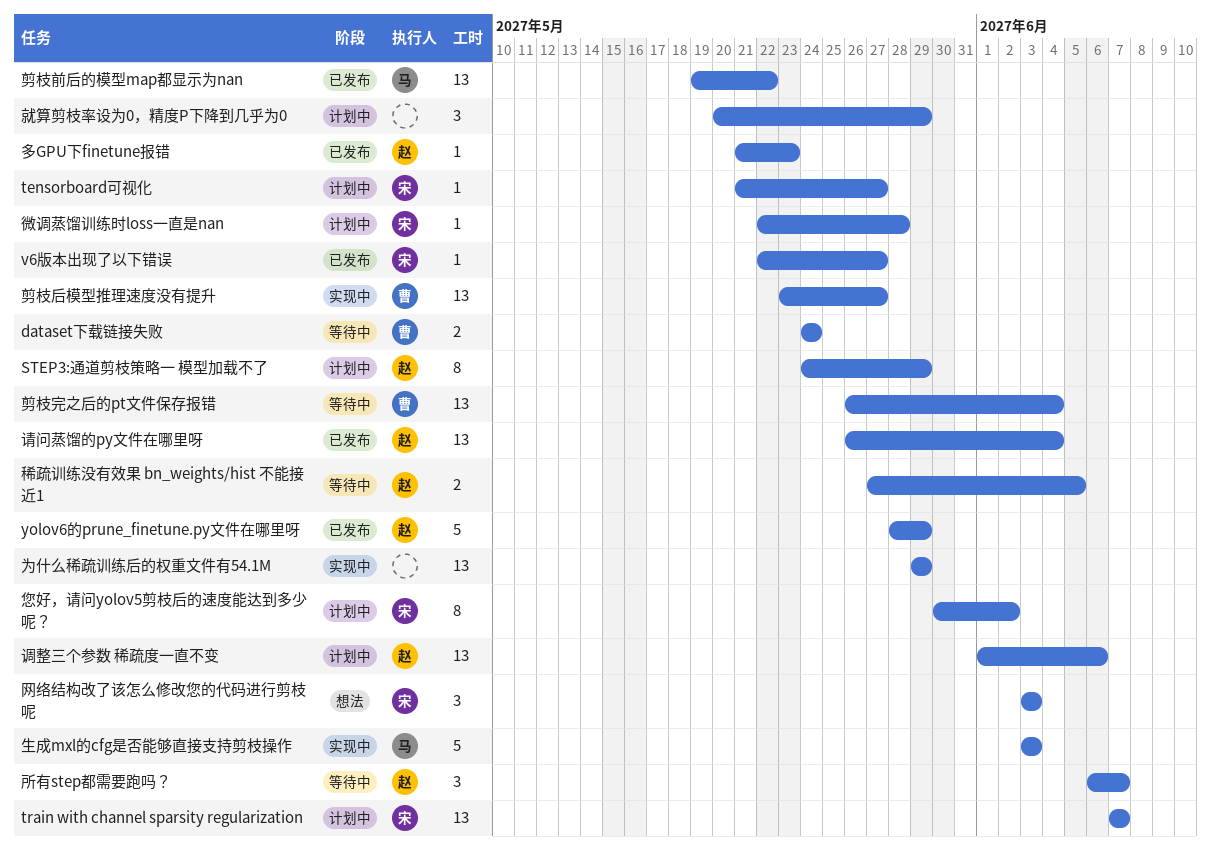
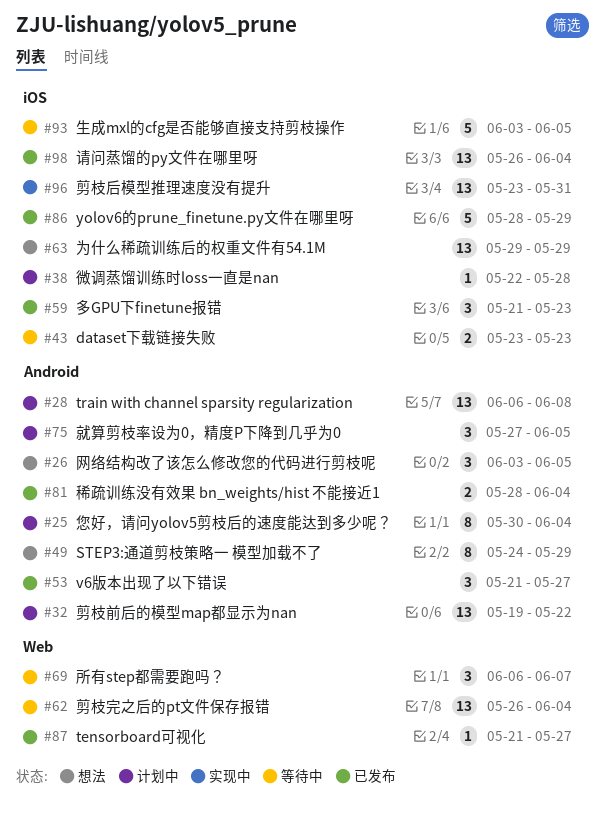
dataset下载链接失败, start: May 24 -> May 23
dataset下载链接失败, due: May 24 -> May 23
STEP3:通道剪枝策略一 模型加载不了, status: 计划中 -> 想法
tensorboard可视化, status: 计划中 -> 已发布
train with channel sparsity regularization, start: Jun 7 -> Jun 6
train with channel sparsity regularization, due: Jun 7 -> Jun 8
v6版本出现了以下错误, estimate: 1 -> 3
v6版本出现了以下错误, start: May 22 -> May 21
为什么稀疏训练后的权重文件有54.1M, status: 实现中 -> 想法
剪枝前后的模型map都显示为nan, status: 已发布 -> 计划中
剪枝后模型推理速度没有提升, due: May 27 -> May 31
多GPU下finetune报错, estimate: 1 -> 3
就算剪枝率设为0，精度P下降到几乎为0, start: May 20 -> May 27
就算剪枝率设为0，精度P下降到几乎为0, due: May 29 -> Jun 5
您好，请问yolov5剪枝后的速度能达到多少呢？, due: Jun 2 -> Jun 4
生成mxl的cfg是否能够直接支持剪枝操作, status: 实现中 -> 等待中
生成mxl的cfg是否能够直接支持剪枝操作, due: Jun 3 -> Jun 5
稀疏训练没有效果 bn_weights/hist 不能接近1, status: 等待中 -> 已发布
稀疏训练没有效果 bn_weights/hist 不能接近1, start: May 27 -> May 28
稀疏训练没有效果 bn_weights/hist 不能接近1, due: Jun 5 -> Jun 4
网络结构改了该怎么修改您的代码进行剪枝呢, due: Jun 3 -> Jun 5
调整三个参数 稀疏度一直不变: present -> none

